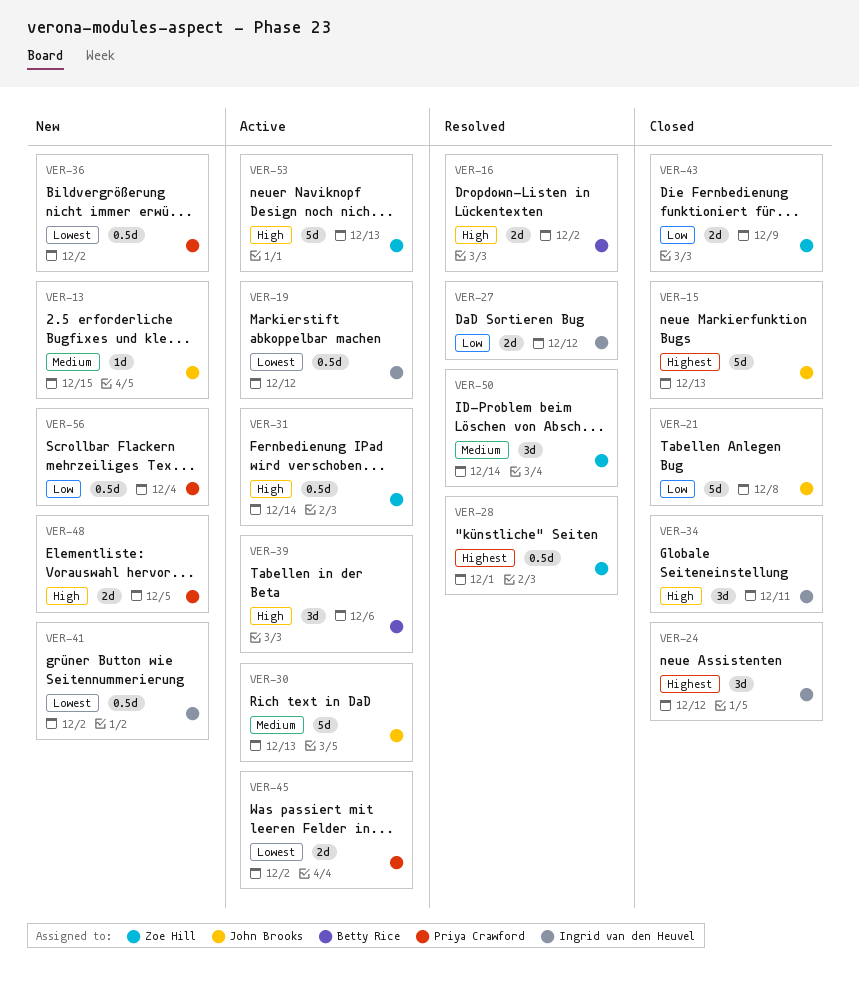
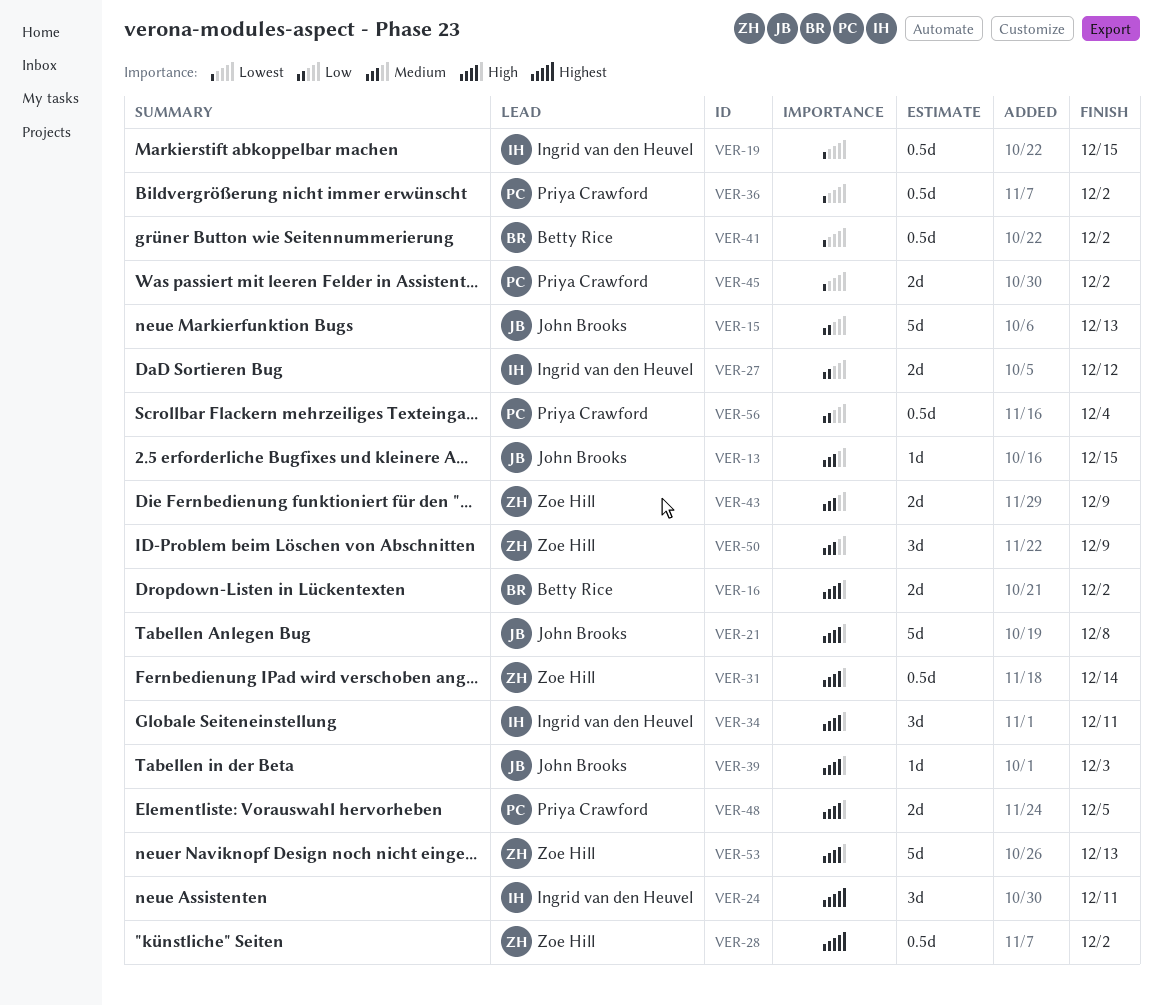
VER-15, priority: Highest -> Low
VER-19, due: Dec 12 -> Dec 15
VER-21, priority: Low -> High
VER-24, due: Dec 12 -> Dec 11
VER-28, due: Dec 1 -> Dec 2
VER-30: present -> none
VER-39, owner: Betty Rice -> John Brooks
VER-39, estimate: 3d -> 1d
VER-39, due: Dec 6 -> Dec 3
VER-41, owner: Ingrid van den Heuvel -> Betty Rice
VER-43, priority: Low -> Medium
VER-50, due: Dec 14 -> Dec 9

